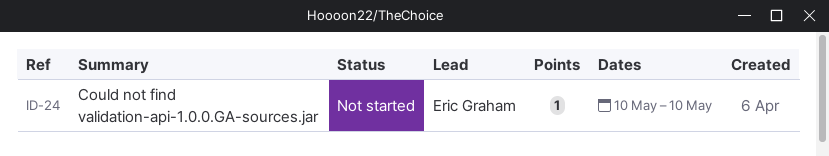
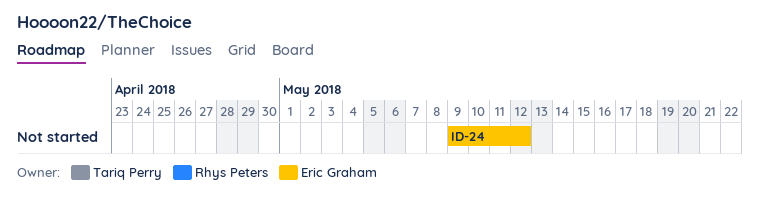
ID-24, start: May 10 -> May 9
ID-24, due: May 10 -> May 12

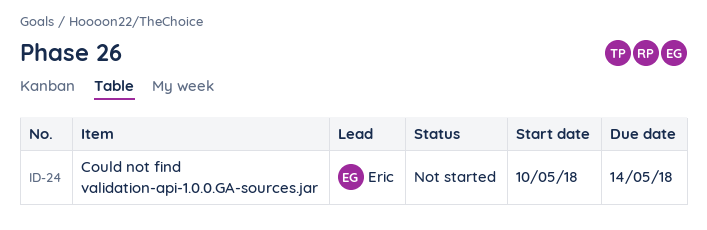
ID-24, start: May 9 -> May 10
ID-24, due: May 12 -> May 14

